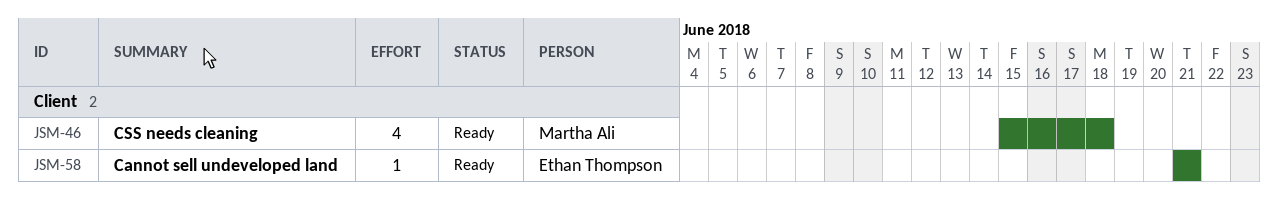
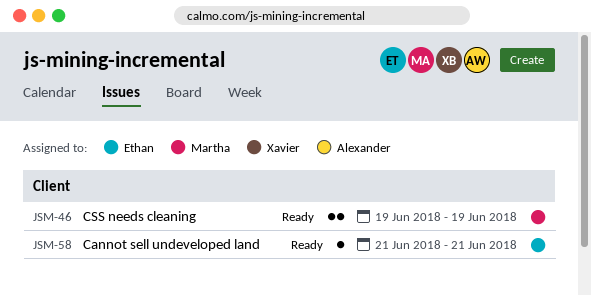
JSM-46, estimate: 4 -> 2
JSM-46, start: Jun 15 -> Jun 19
JSM-46, due: Jun 18 -> Jun 19

